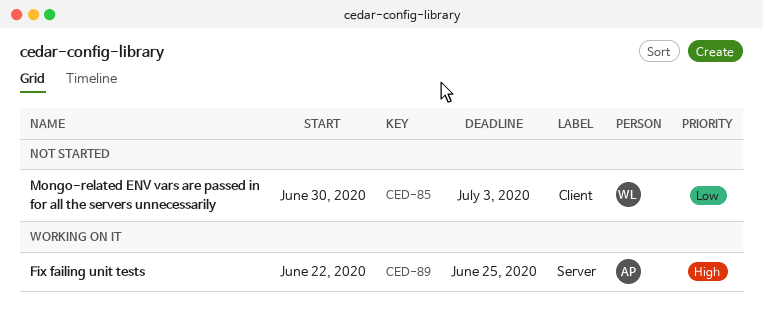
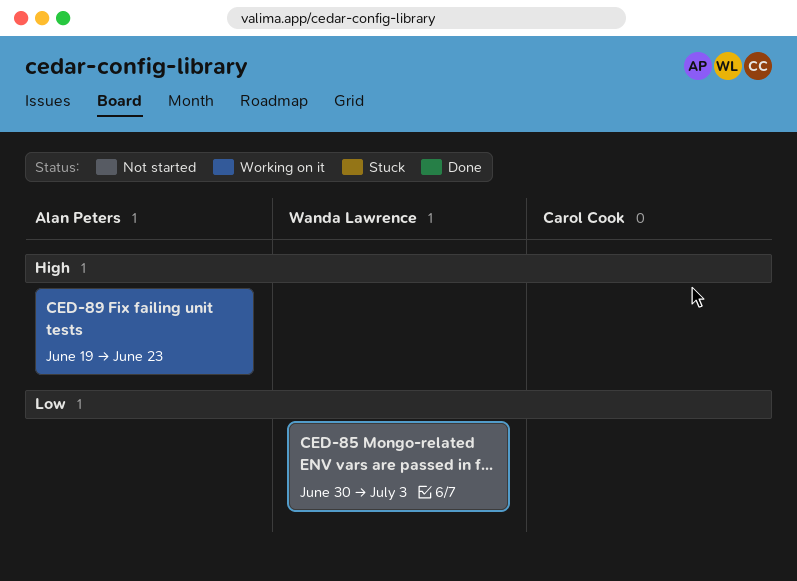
CED-89, start: Jun 22 -> Jun 19
CED-89, due: Jun 25 -> Jun 23

